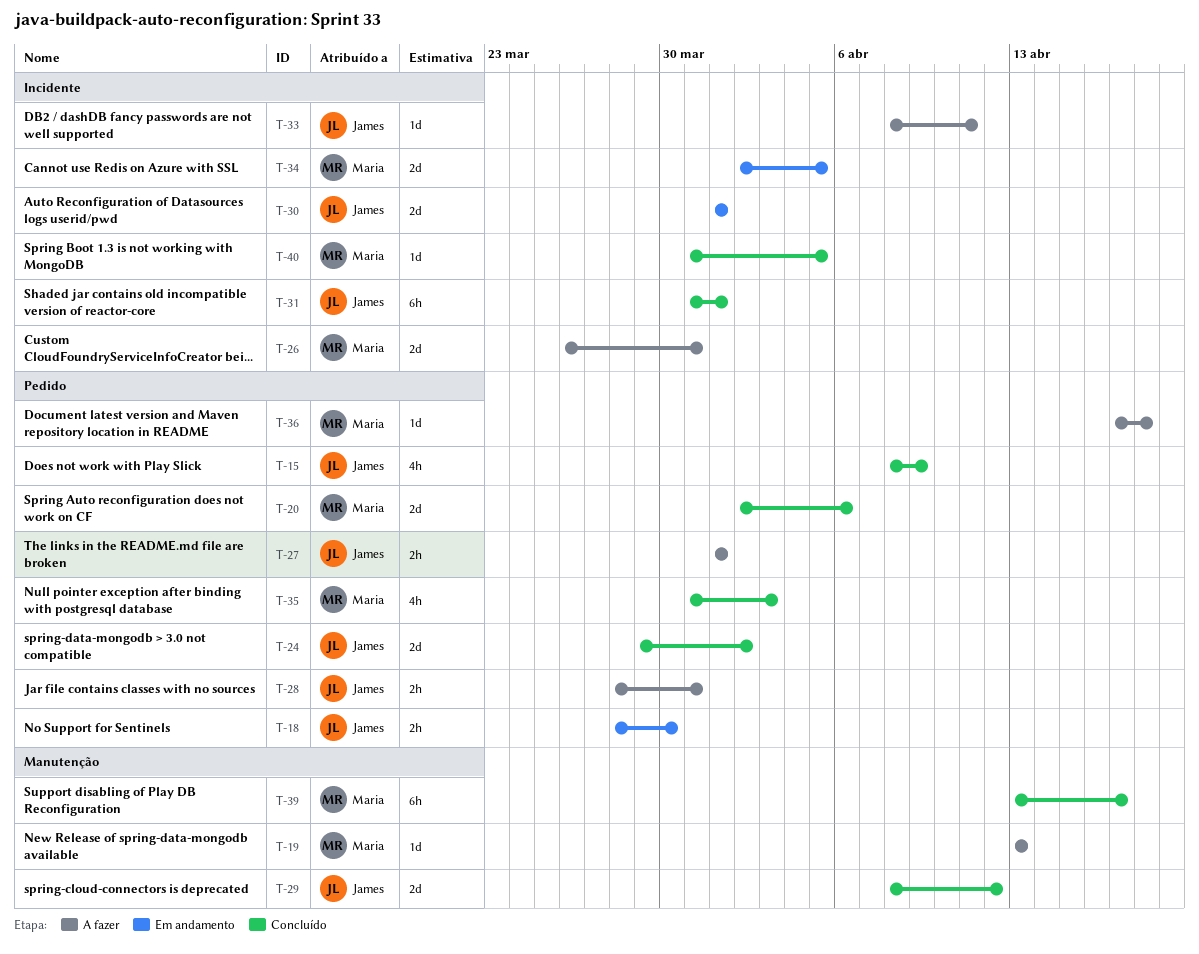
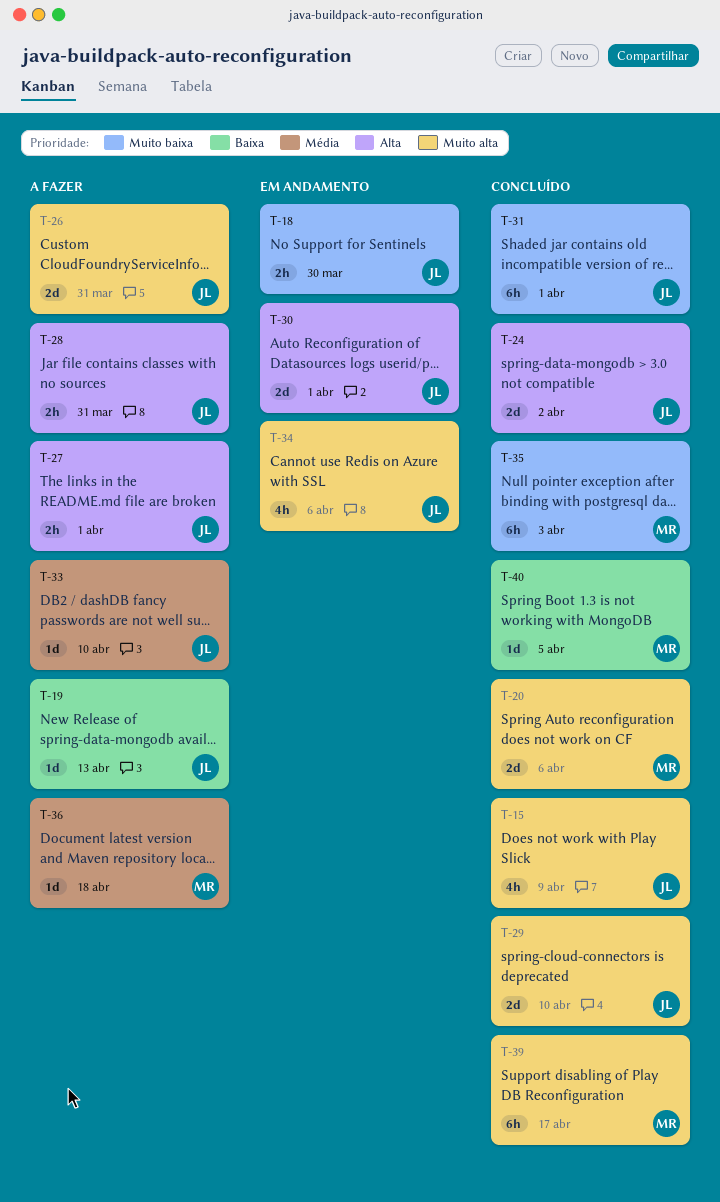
T-19, owner: Maria -> James
T-26, owner: Maria -> James
T-29, due: Apr 12 -> Apr 10
T-33, due: Apr 11 -> Apr 10
T-34, owner: Maria -> James
T-34, estimate: 2d -> 4h
T-34, due: Apr 5 -> Apr 6
T-35, estimate: 4h -> 6h

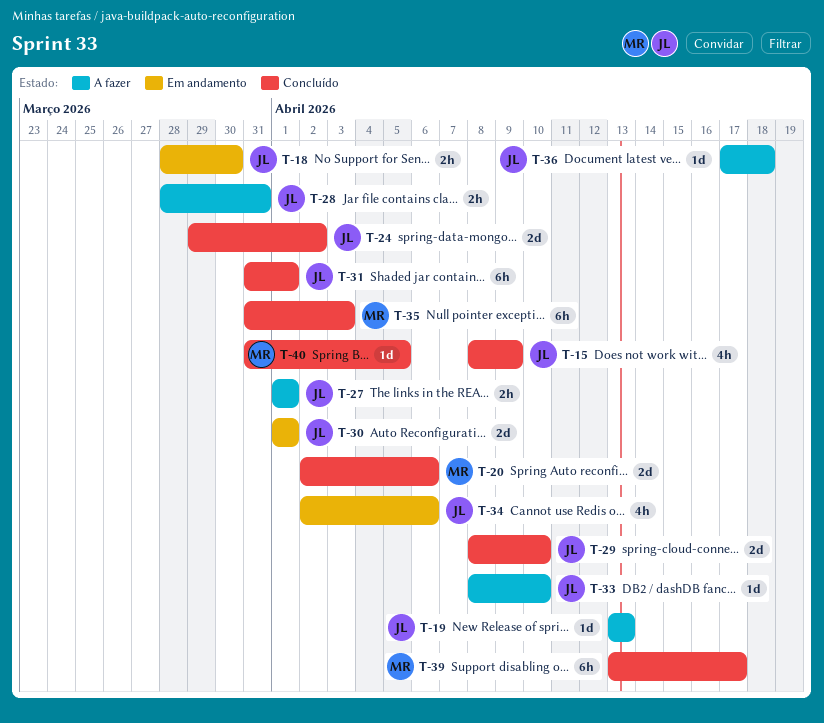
T-26: present -> none
T-36, owner: MR -> JL

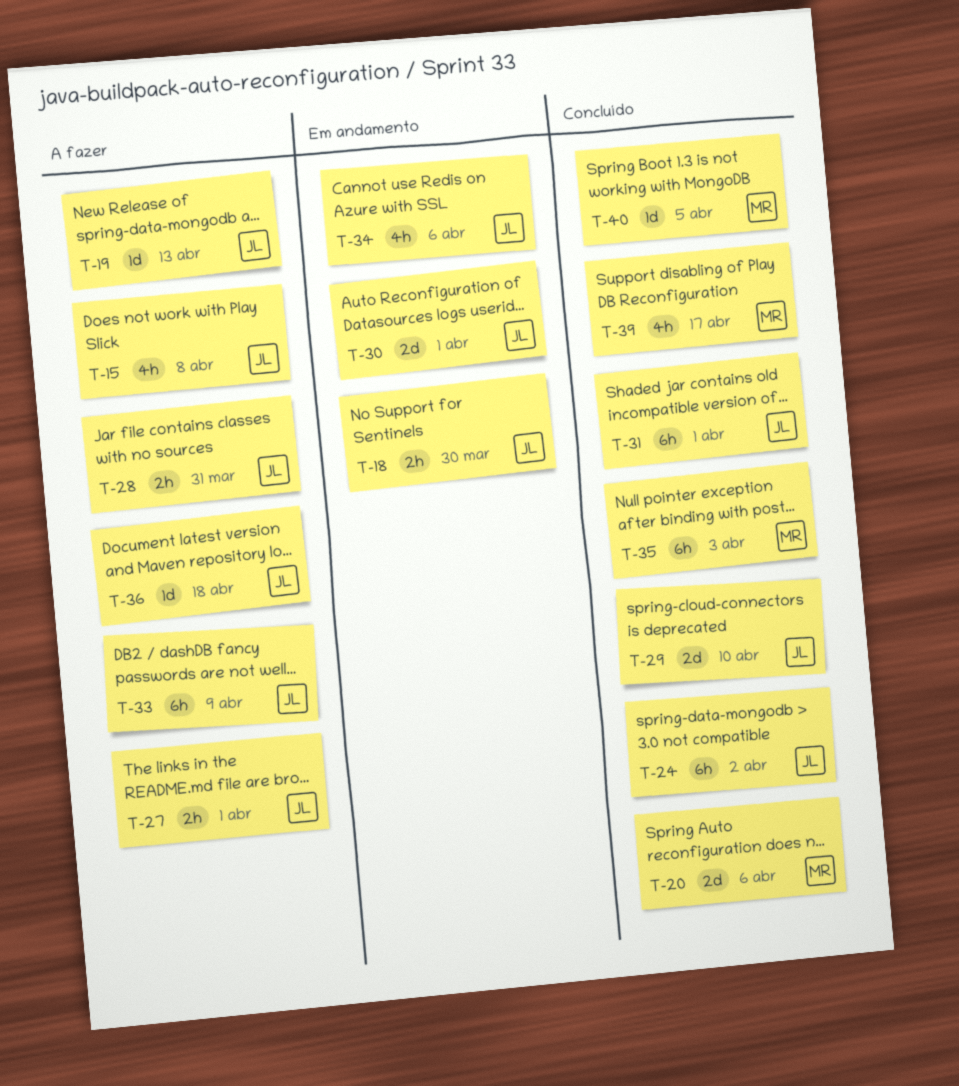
T-15, status: Concluído -> A fazer
T-15, due: Apr 9 -> Apr 8
T-24, estimate: 2d -> 6h
T-33, estimate: 1d -> 6h
T-33, due: Apr 10 -> Apr 9
T-39, estimate: 6h -> 4h

